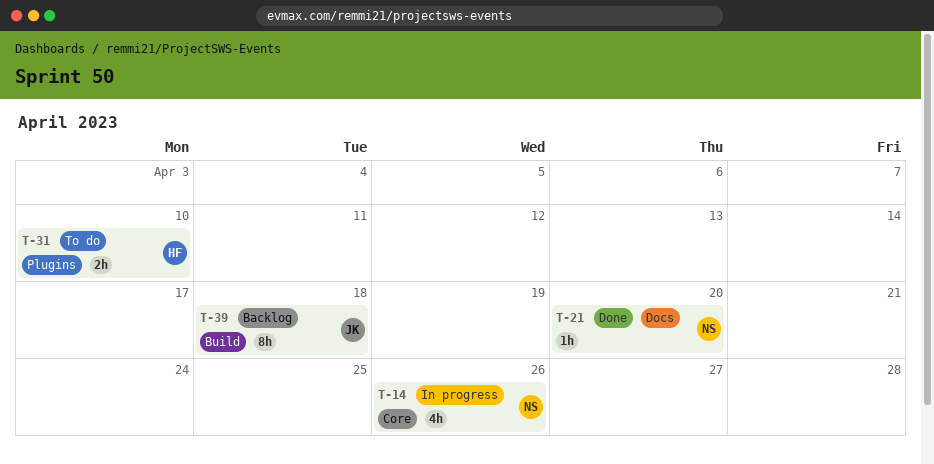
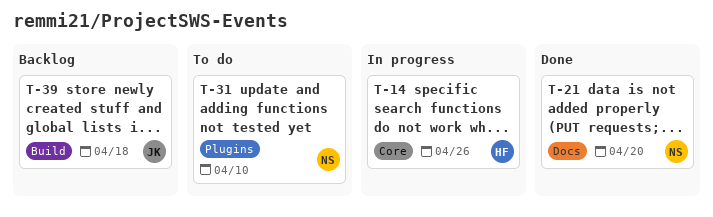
T-14, owner: NS -> HF
T-31, owner: HF -> NS

